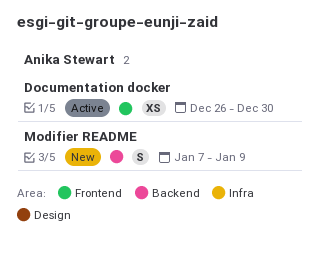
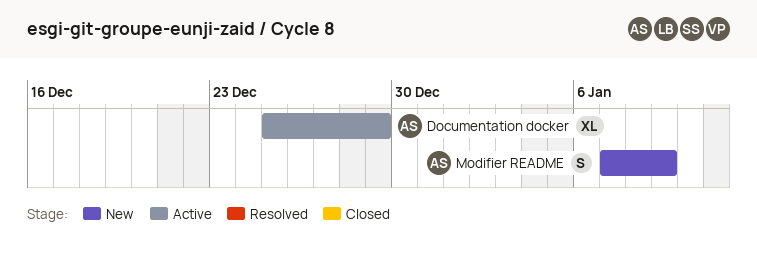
Documentation docker, estimate: XS -> XL
Documentation docker, start: Dec 26 -> Dec 25
Documentation docker, due: Dec 30 -> Dec 29

